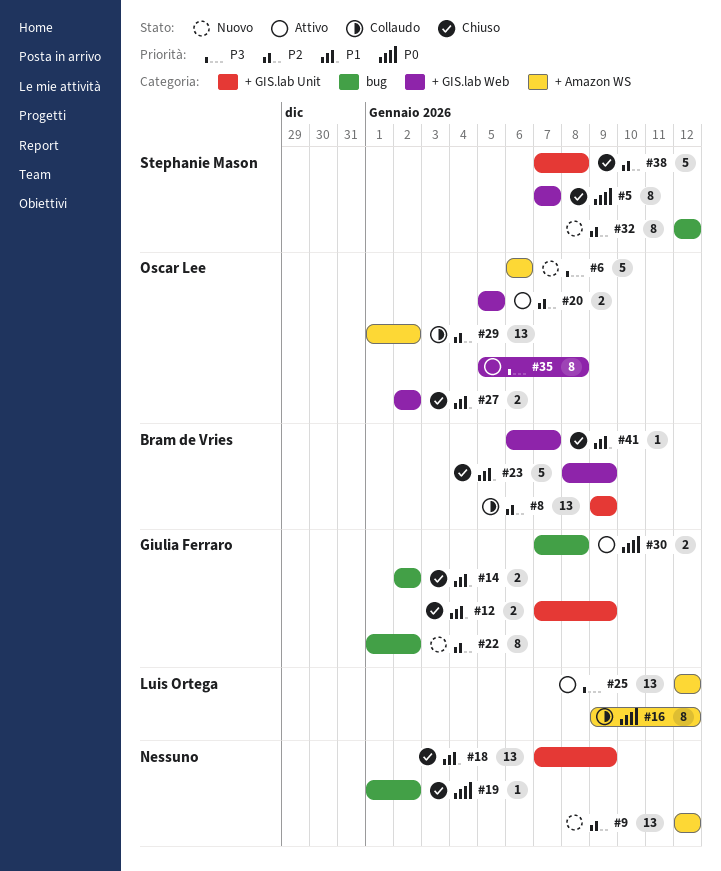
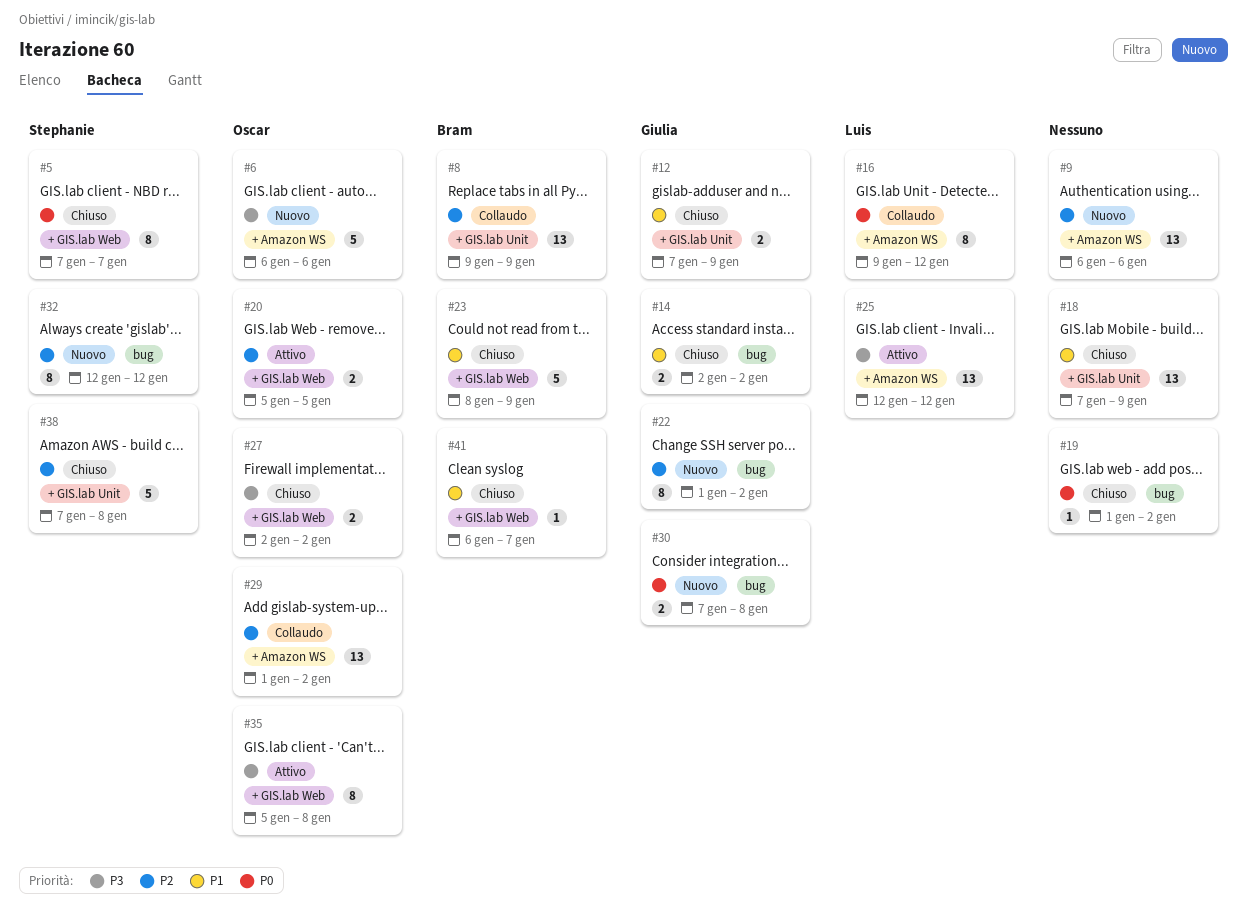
#9, start: Jan 12 -> Jan 6
#9, due: Jan 12 -> Jan 6
#27, priority: P1 -> P3
#30, status: Attivo -> Nuovo

